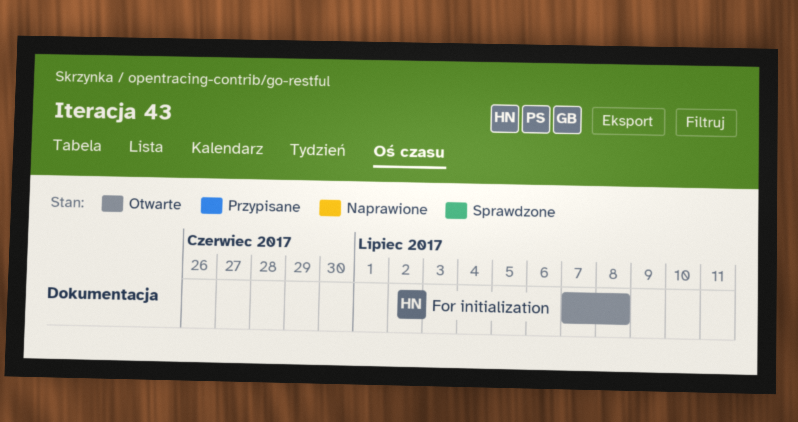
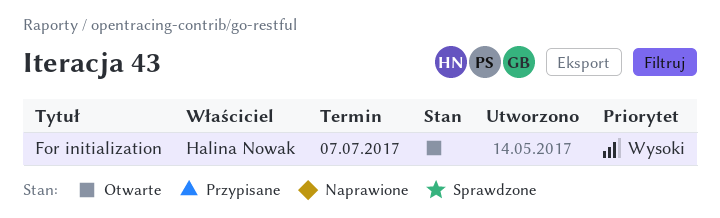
For initialization, due: Jul 8 -> Jul 7

